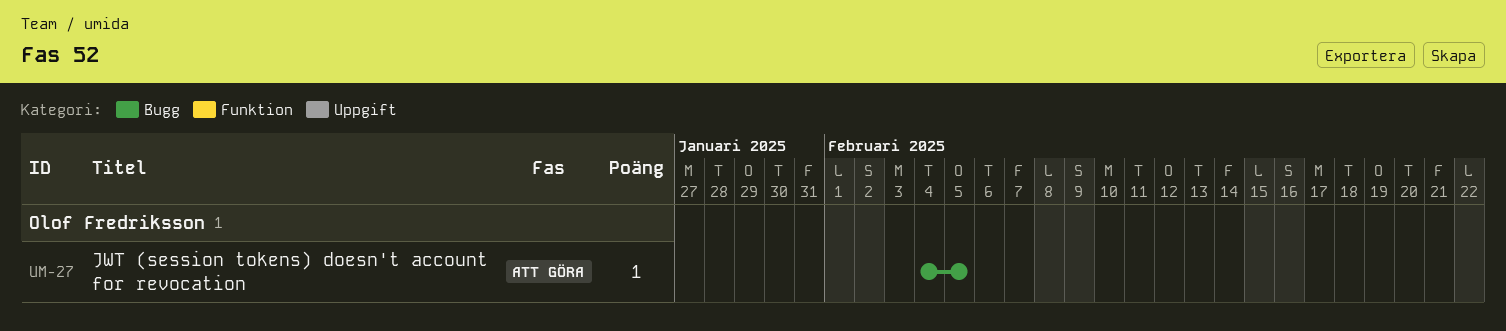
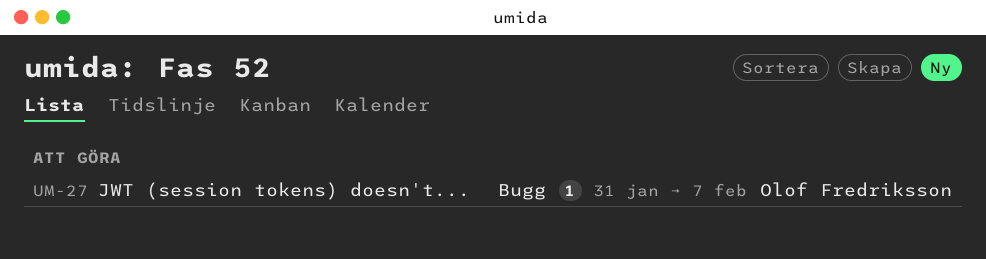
UM-27, start: Feb 4 -> Jan 31
UM-27, due: Feb 5 -> Feb 7

